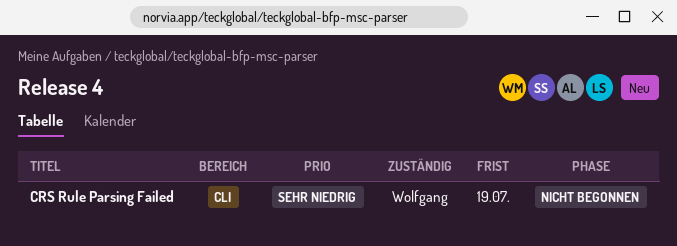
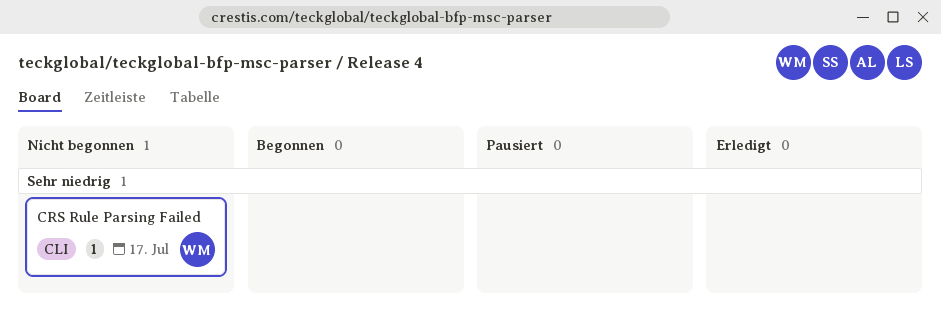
CRS Rule Parsing Failed, due: Jul 19 -> Jul 17

